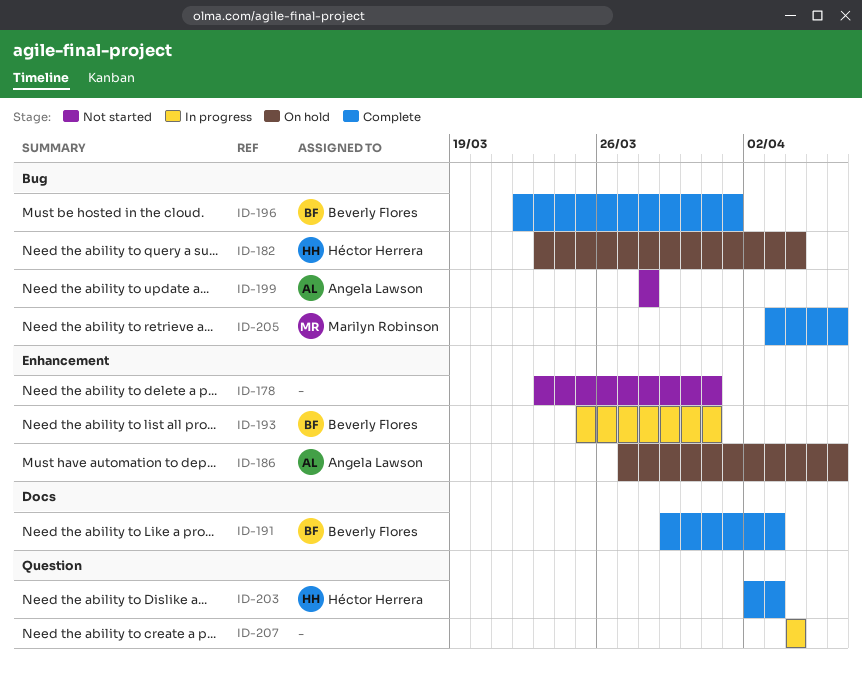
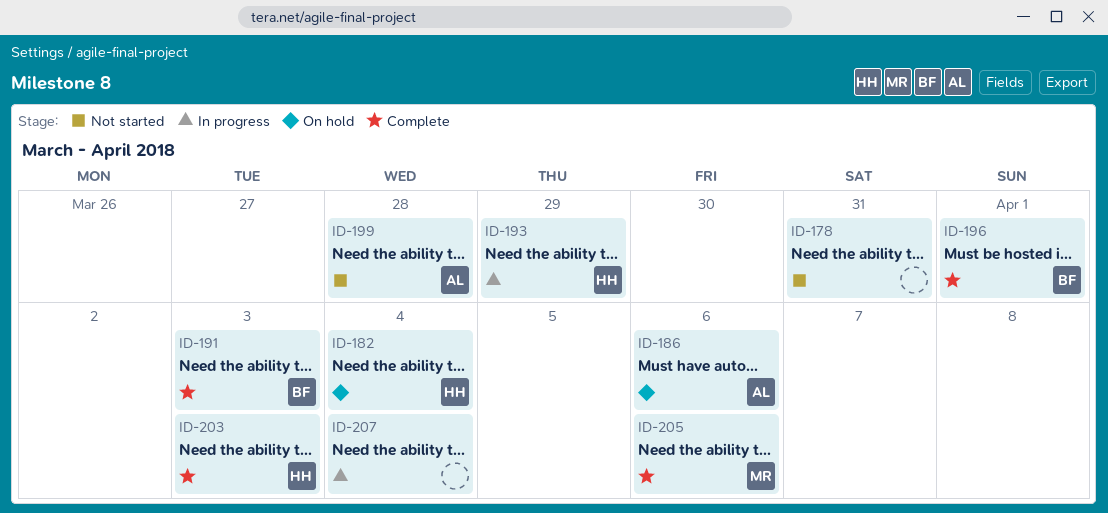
ID-193, owner: Beverly Flores -> Héctor Herrera
ID-193, due: Mar 31 -> Mar 29

